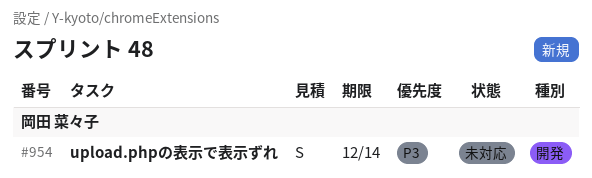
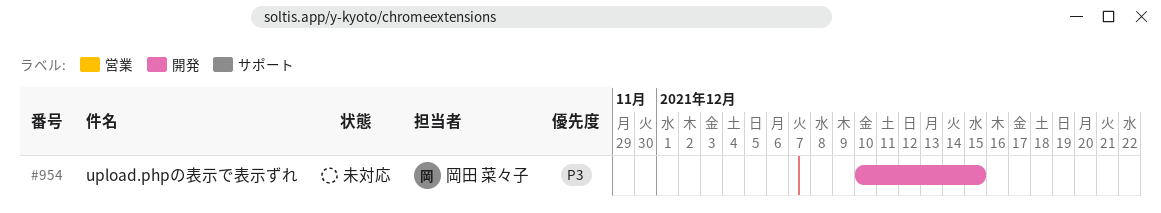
#954, due: Dec 14 -> Dec 15

